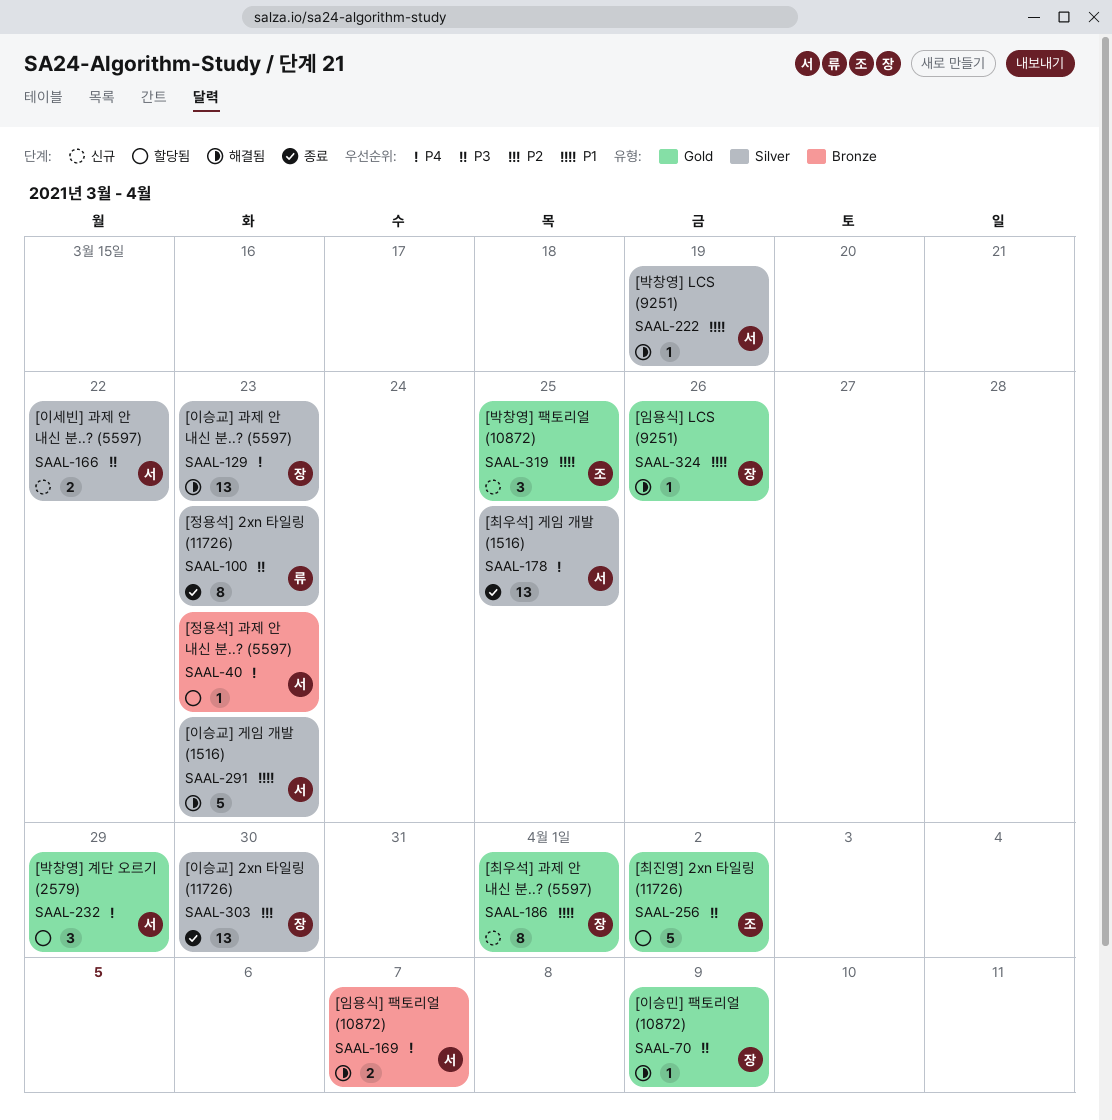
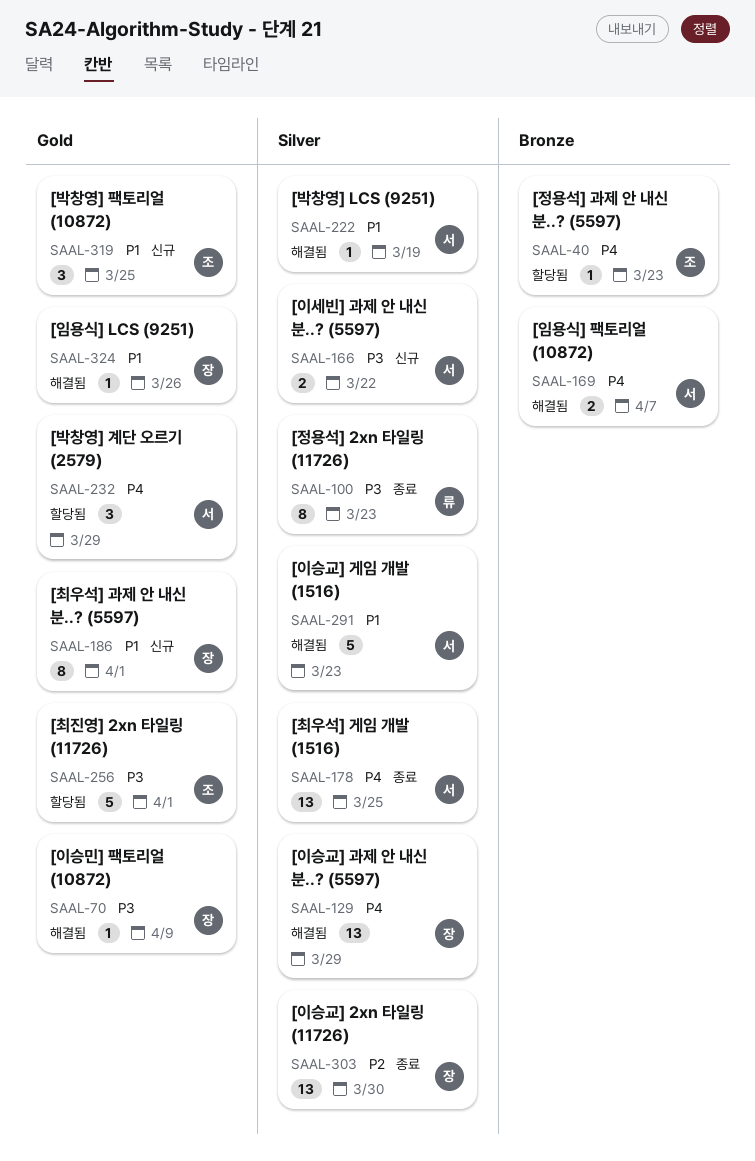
SAAL-40, owner: 서 -> 조
SAAL-129, due: Mar 23 -> Mar 29
SAAL-256, due: Apr 2 -> Apr 1

